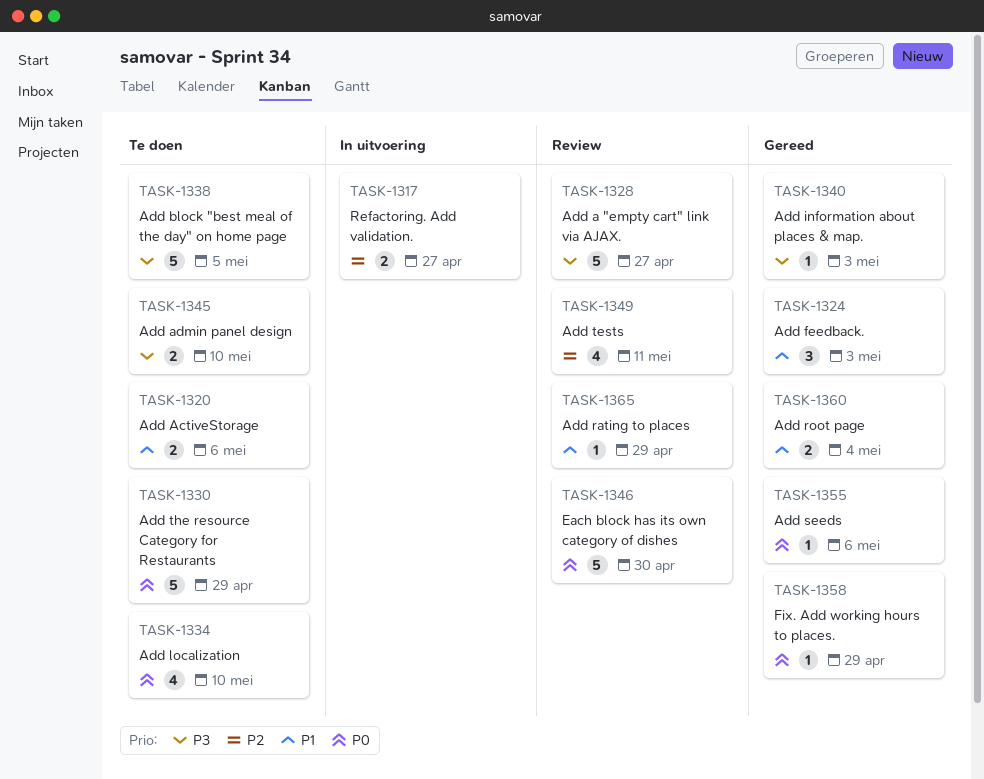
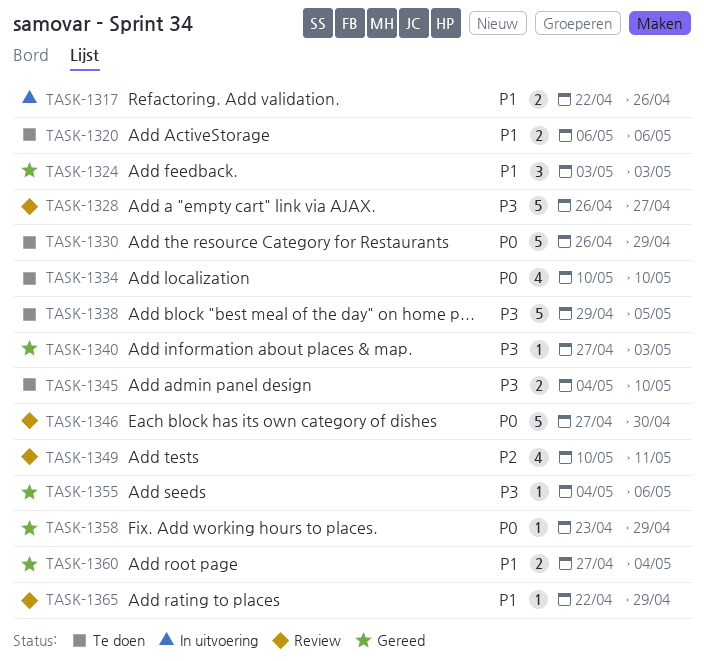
TASK-1317, priority: P2 -> P1
TASK-1317, due: Apr 27 -> Apr 26
TASK-1355, priority: P0 -> P3

